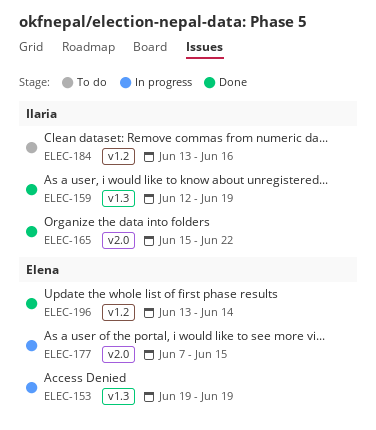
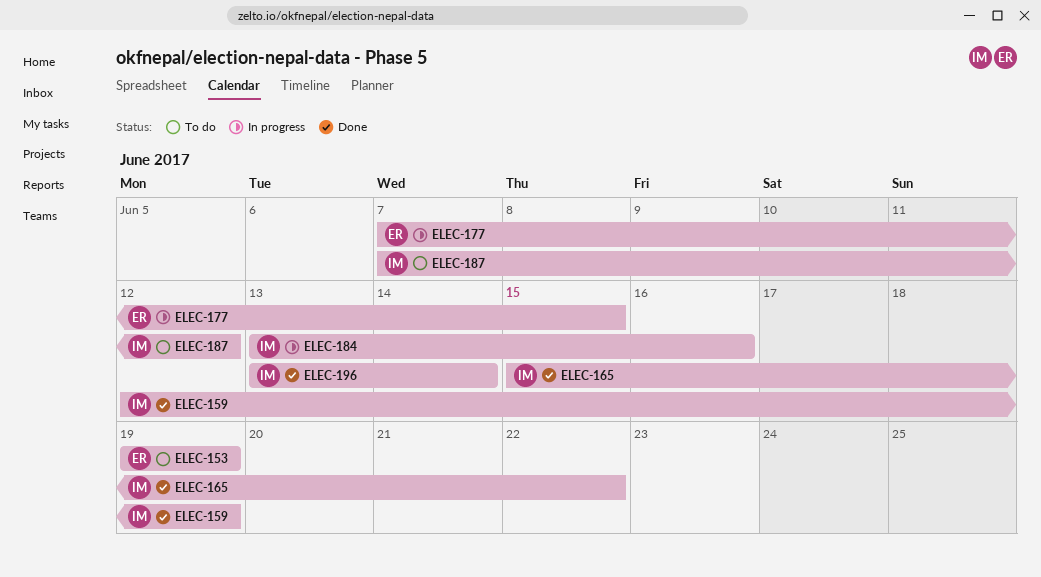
ELEC-153, status: In progress -> To do
ELEC-184, status: To do -> In progress
ELEC-187: none -> present
ELEC-196, owner: Elena -> Ilaria

